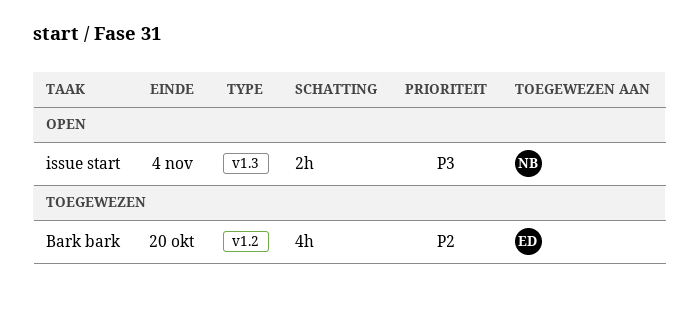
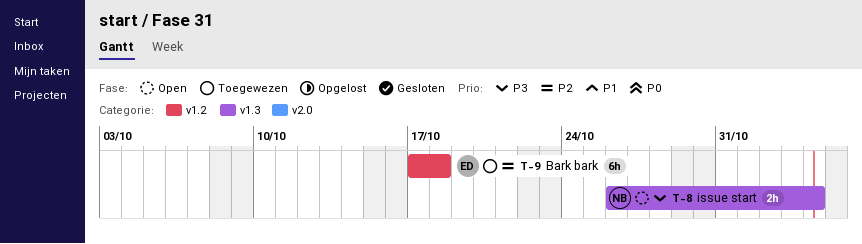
Bark bark, estimate: 4h -> 6h
Bark bark, due: Oct 20 -> Oct 18

